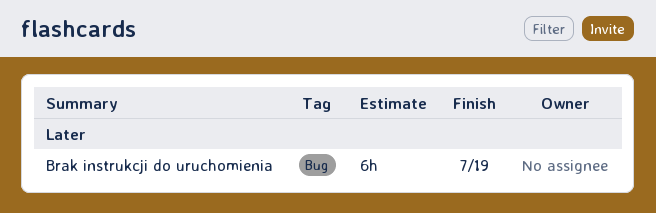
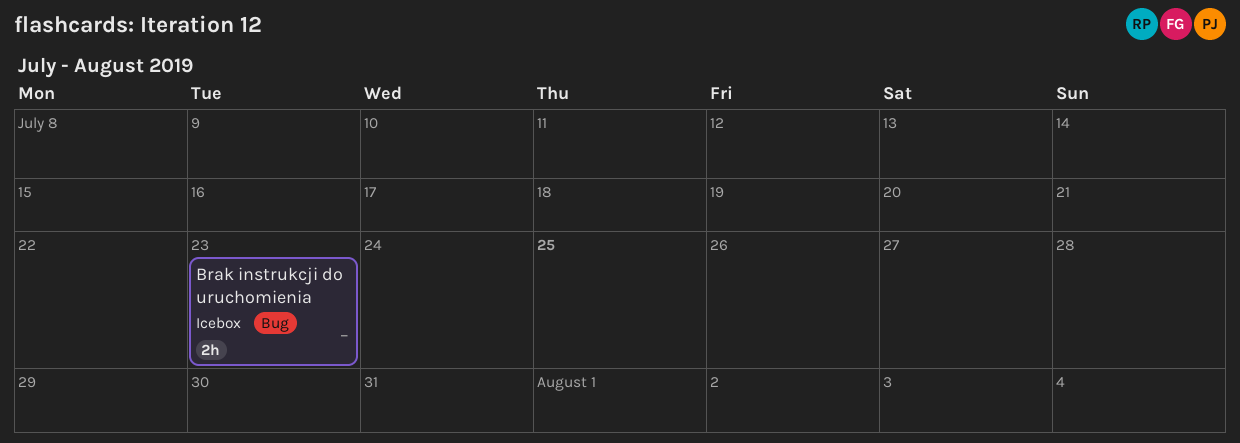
Brak instrukcji do uruchomienia, estimate: 6h -> 2h
Brak instrukcji do uruchomienia, due: Jul 19 -> Jul 23

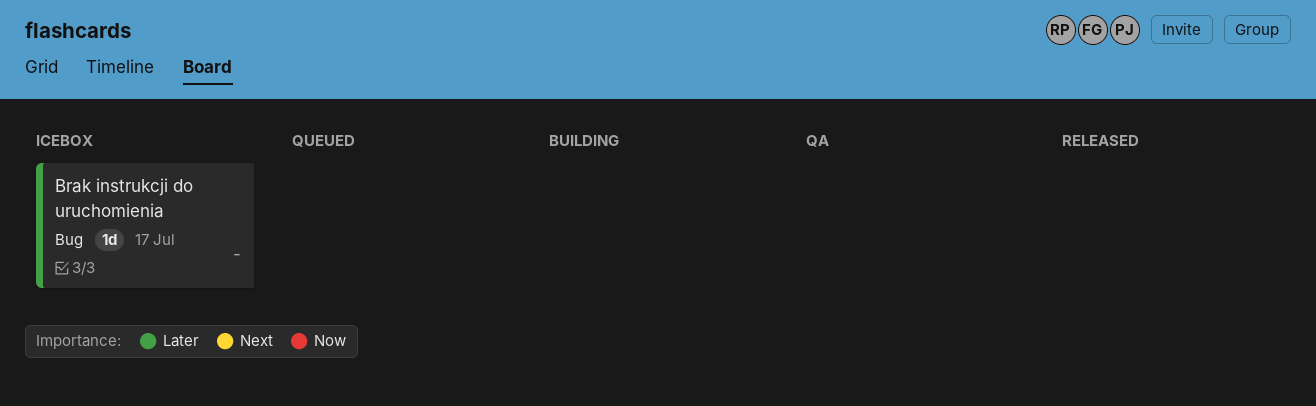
Brak instrukcji do uruchomienia, estimate: 2h -> 1d
Brak instrukcji do uruchomienia, due: Jul 23 -> Jul 17

